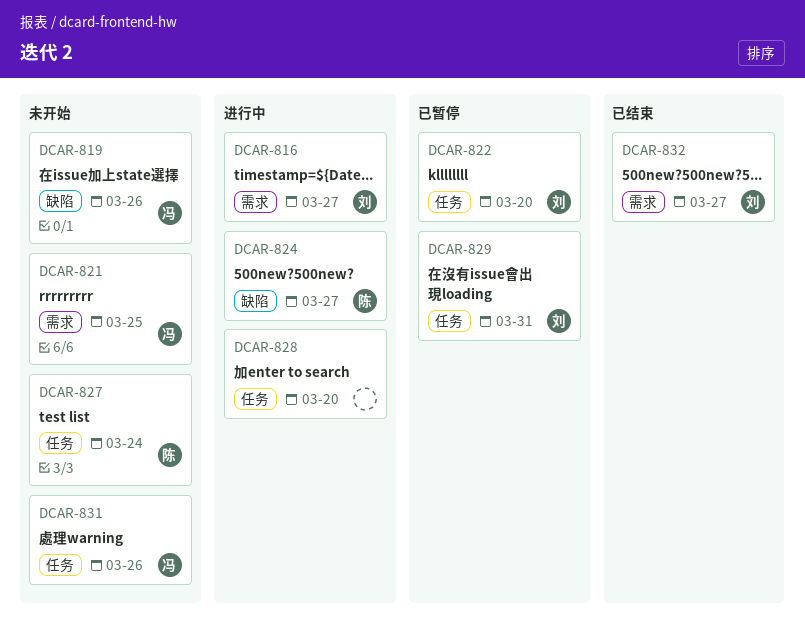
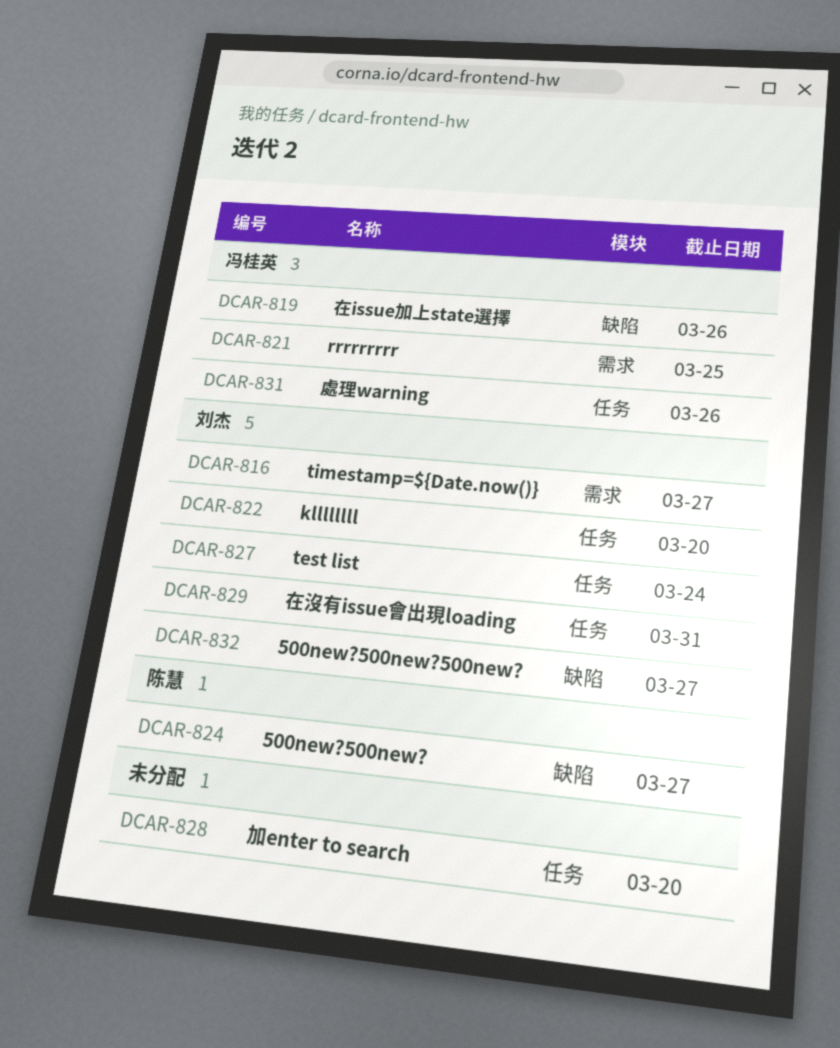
DCAR-827, owner: 陈慧 -> 刘杰
DCAR-832, label: 需求 -> 缺陷

